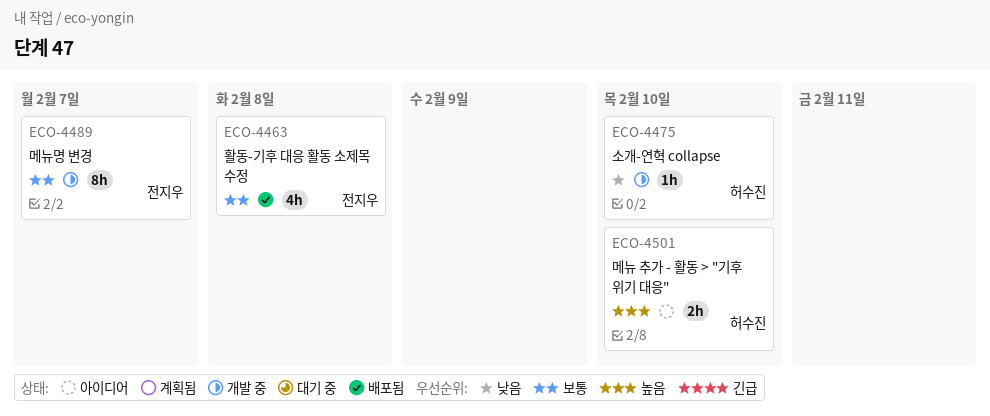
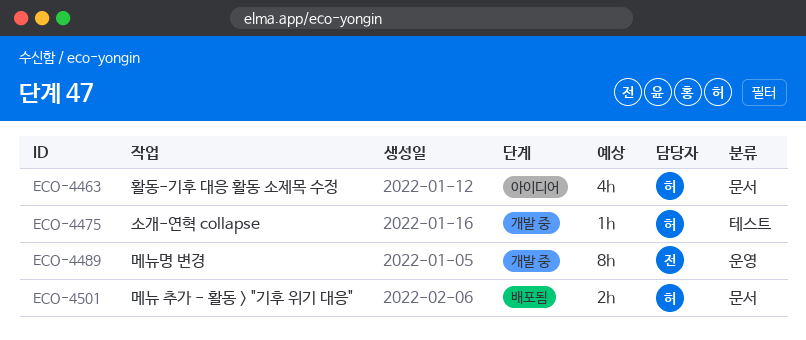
ECO-4463, status: 배포됨 -> 아이디어
ECO-4463, owner: 전지우 -> 허수진
ECO-4501, status: 아이디어 -> 배포됨

